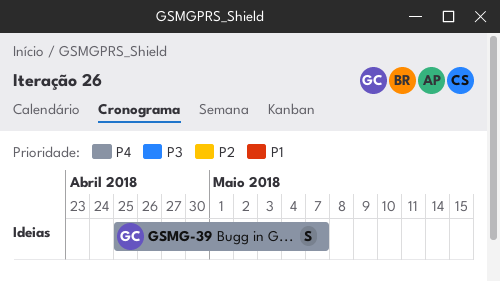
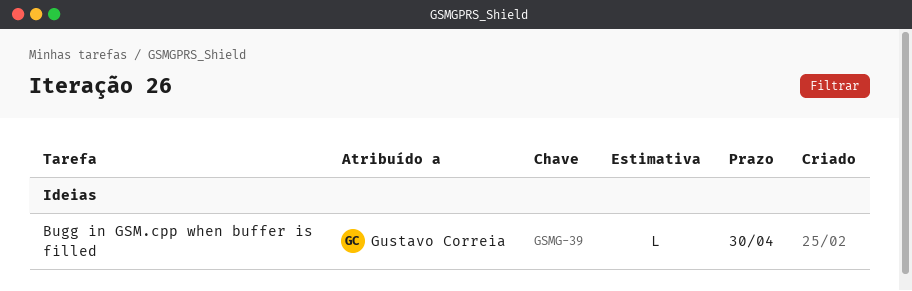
GSMG-39, estimate: S -> L
GSMG-39, due: May 7 -> Apr 30

